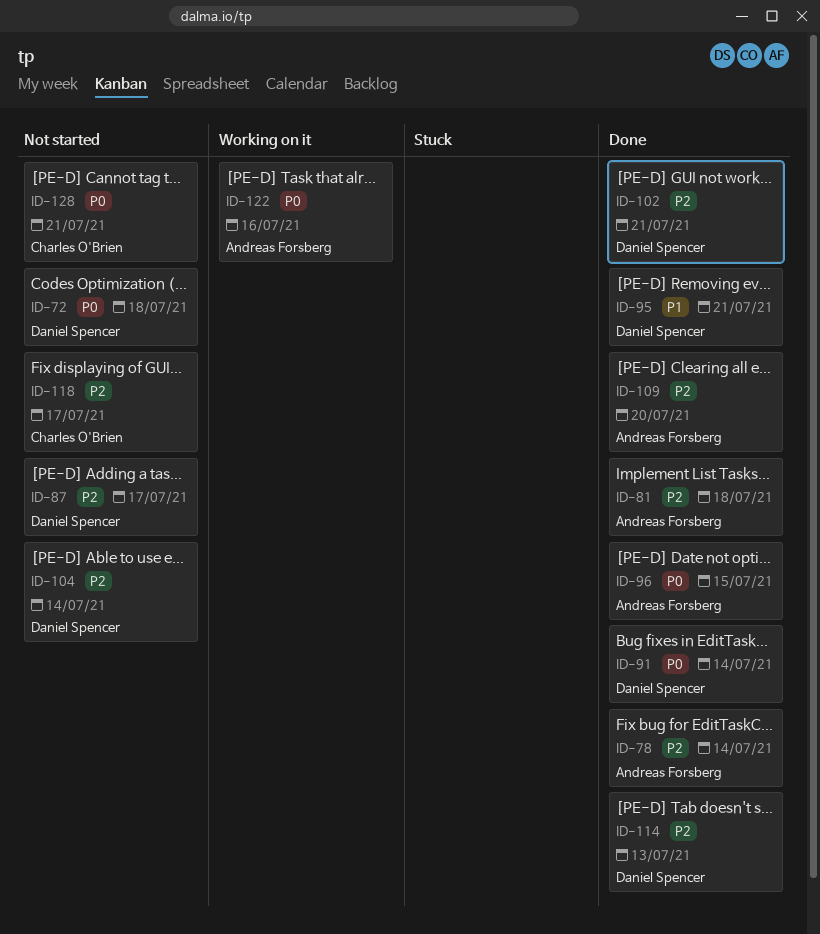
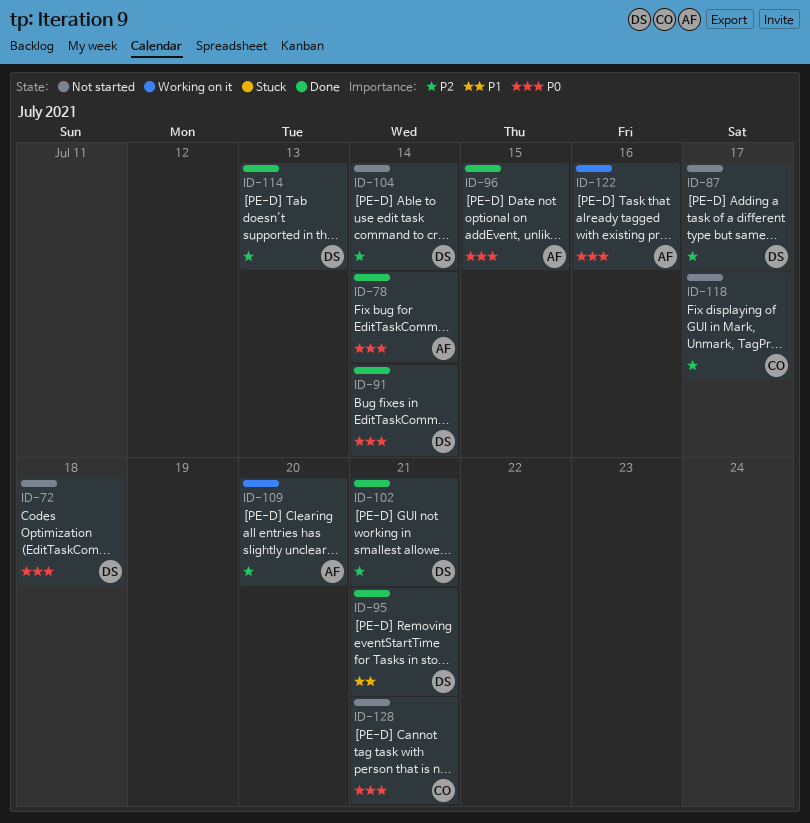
ID-78, priority: P2 -> P0
ID-81: present -> none
ID-109, status: Done -> Working on it

